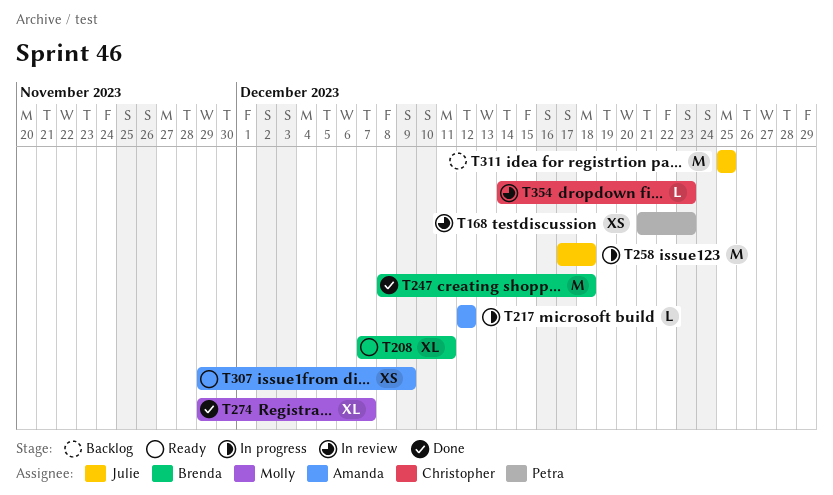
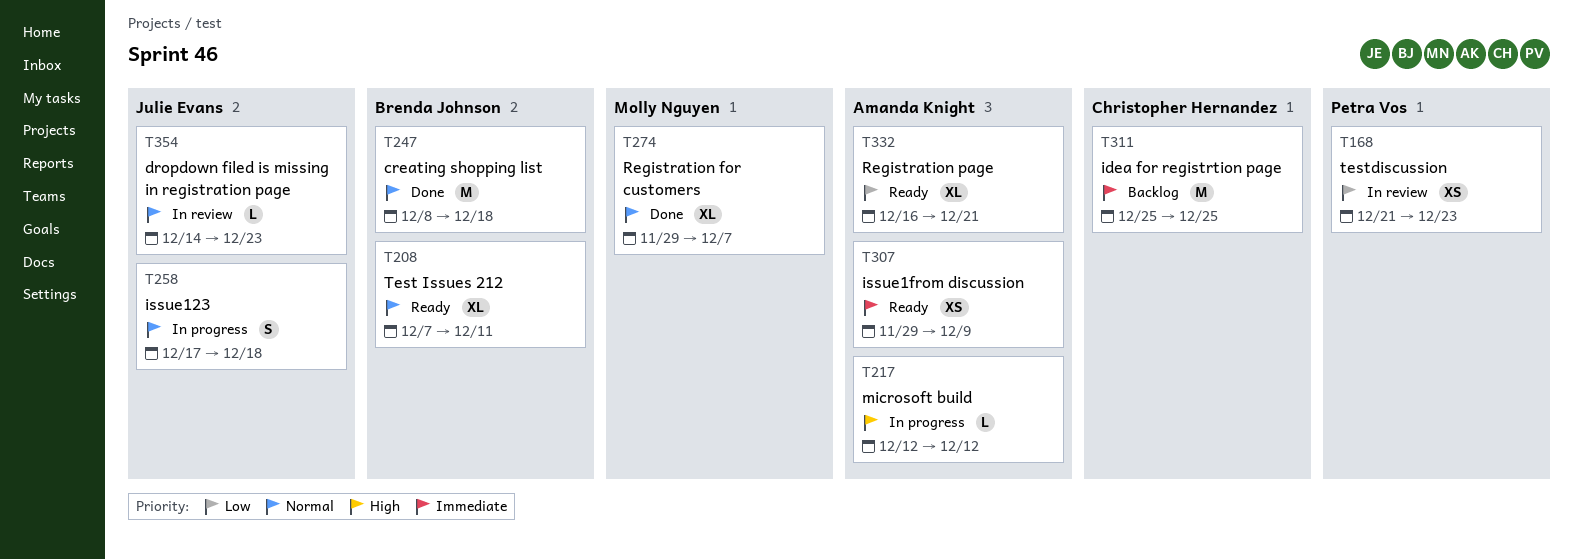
T258, estimate: M -> S
T311, owner: Julie Evans -> Christopher Hernandez
T332: none -> present
T354, owner: Christopher Hernandez -> Julie Evans

